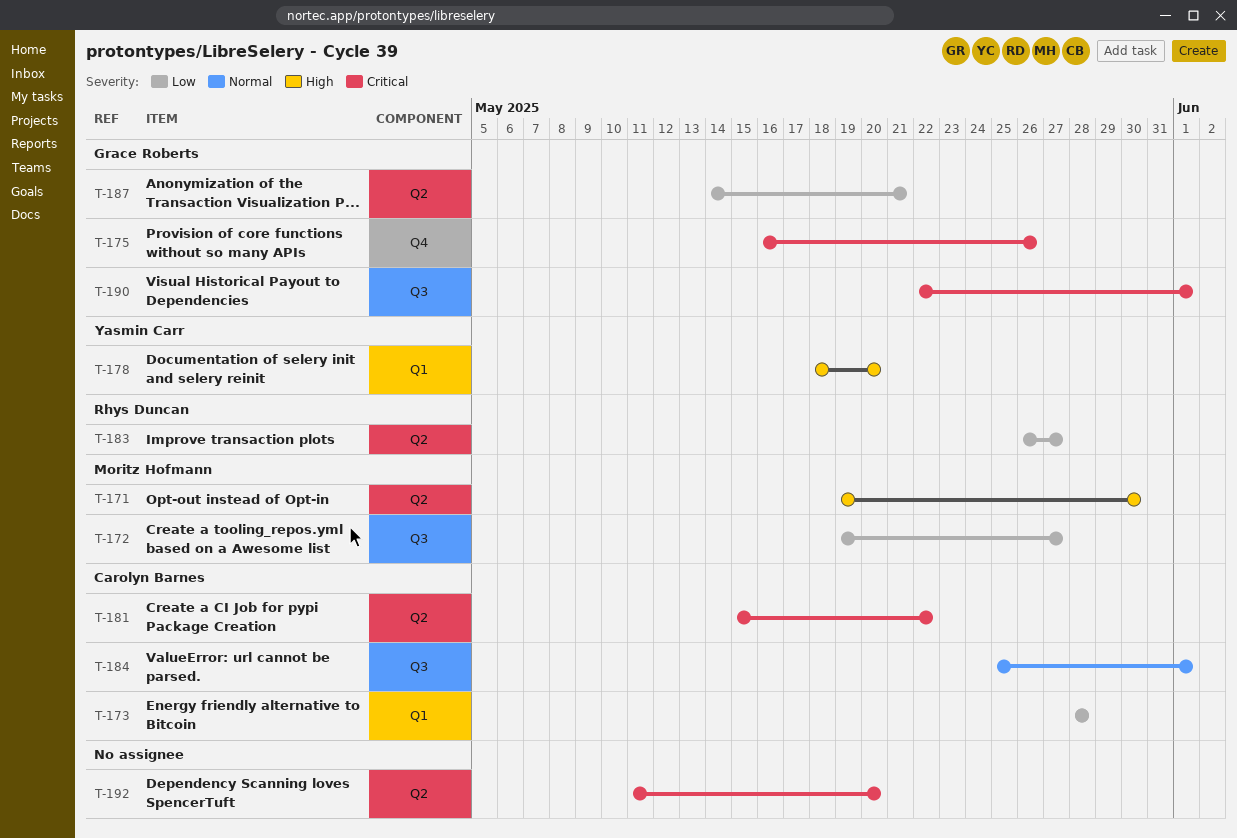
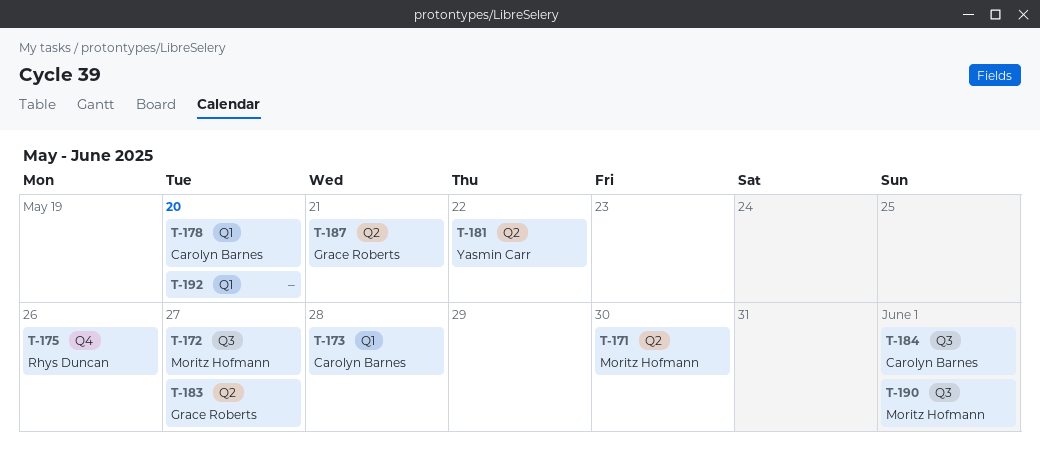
T-175, owner: Grace Roberts -> Rhys Duncan
T-178, owner: Yasmin Carr -> Carolyn Barnes
T-181, owner: Carolyn Barnes -> Yasmin Carr
T-183, owner: Rhys Duncan -> Grace Roberts
T-190, owner: Grace Roberts -> Moritz Hofmann
T-192, label: Q2 -> Q1

